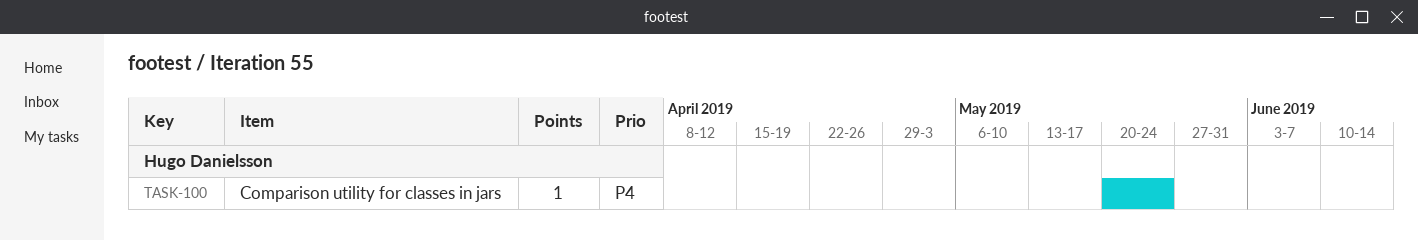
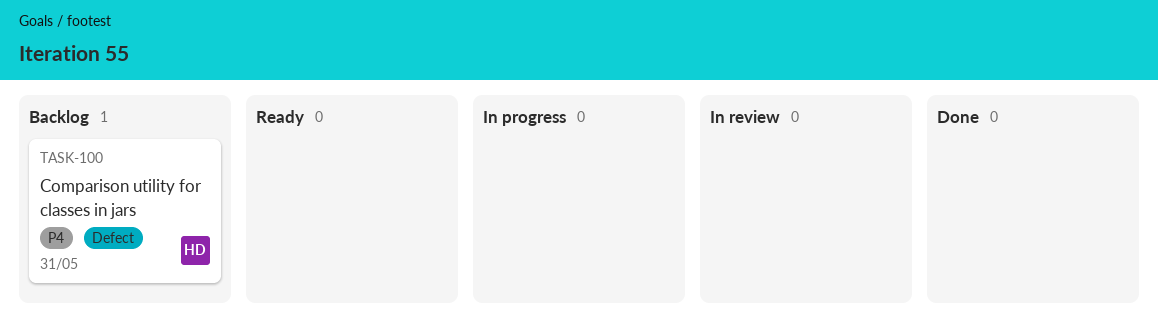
TASK-100, due: May 24 -> May 31

